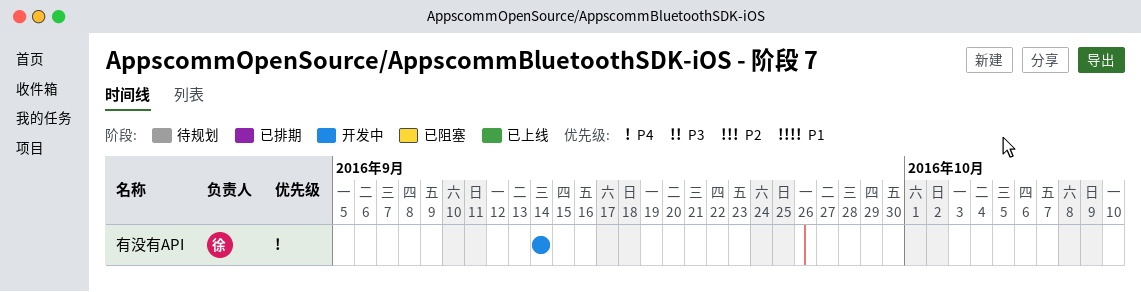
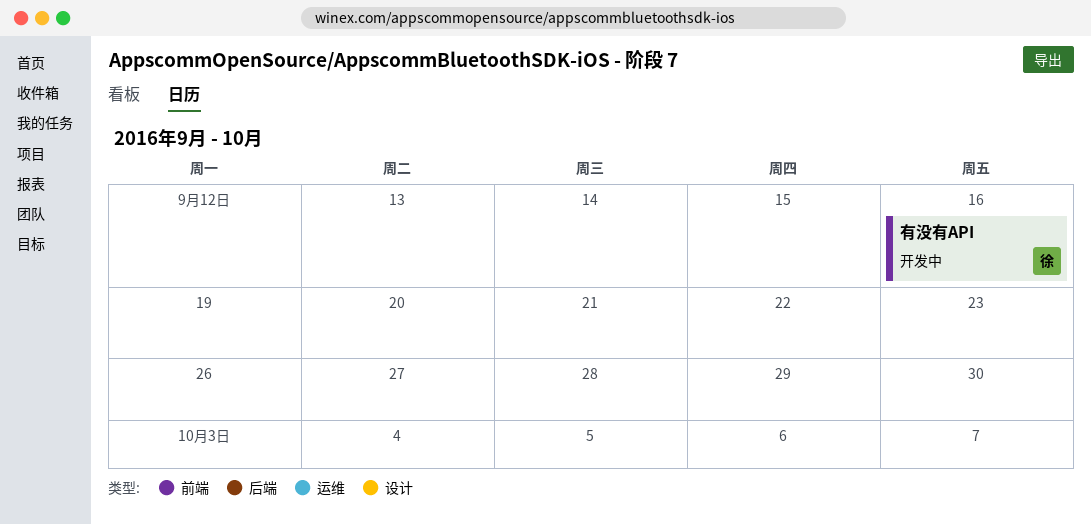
有没有API, due: Sep 14 -> Sep 16

